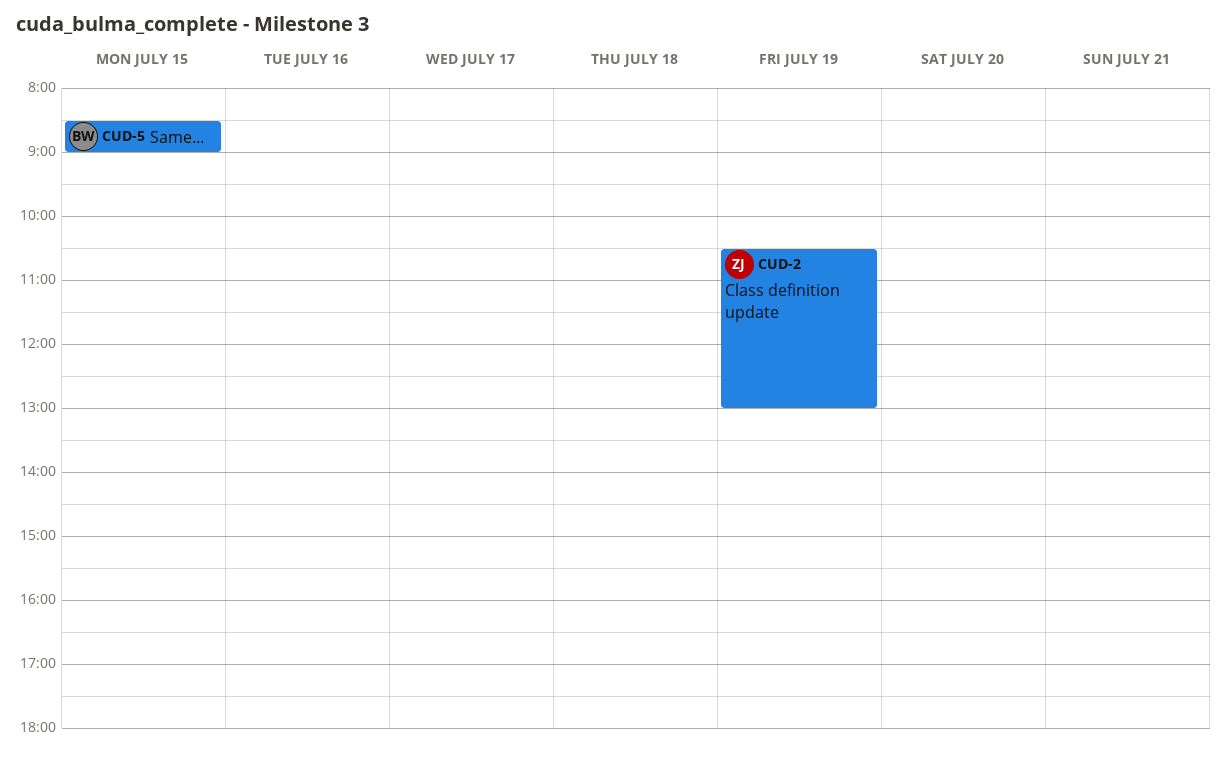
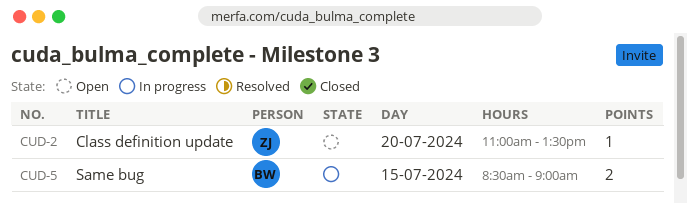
CUD-2, day: Jul 19 -> Jul 20
CUD-2, begins: 10:30 -> 11:00
CUD-2, ends: 13:00 -> 13:30

